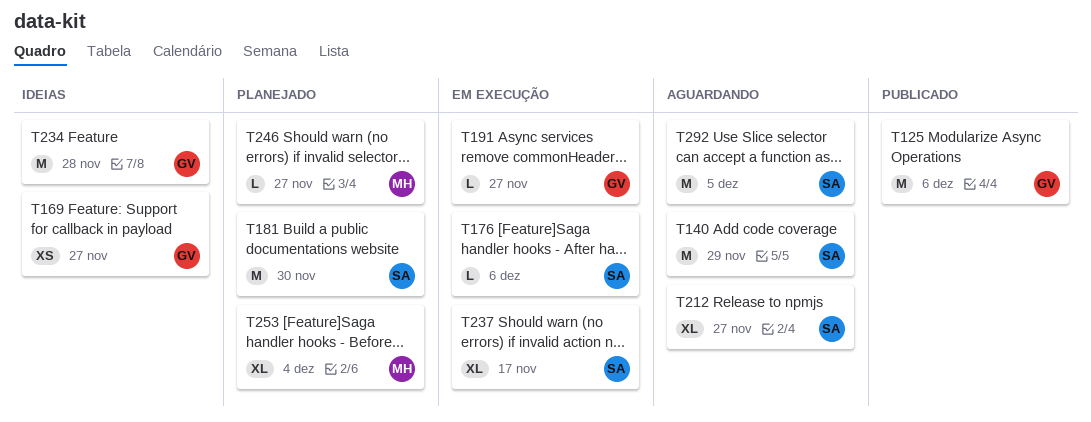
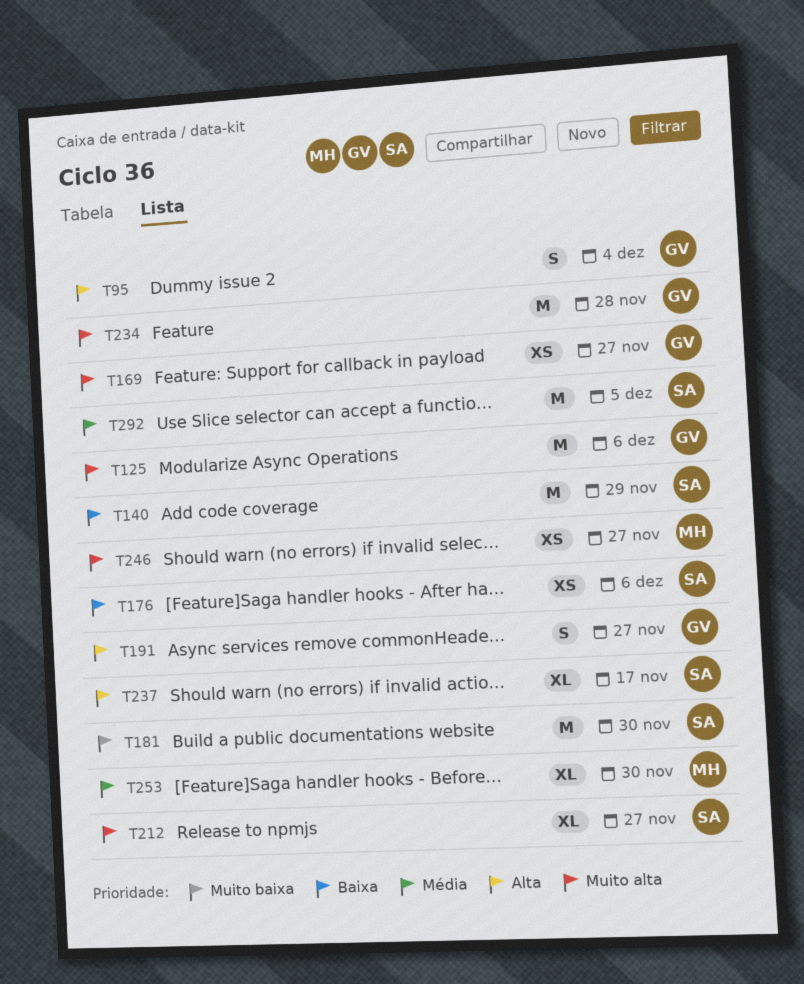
T95: none -> present
T176, estimate: L -> XS
T191, estimate: L -> S
T246, estimate: L -> XS
T253, due: Dec 4 -> Nov 30

